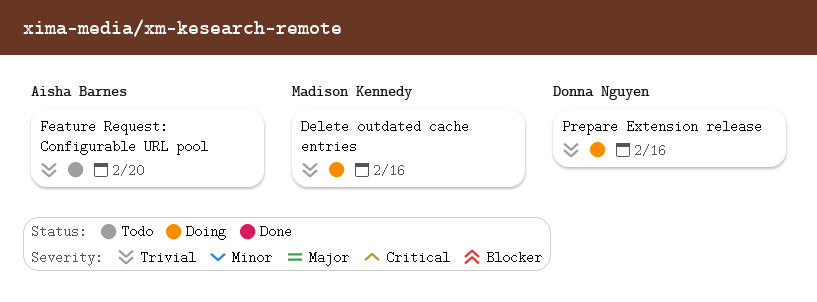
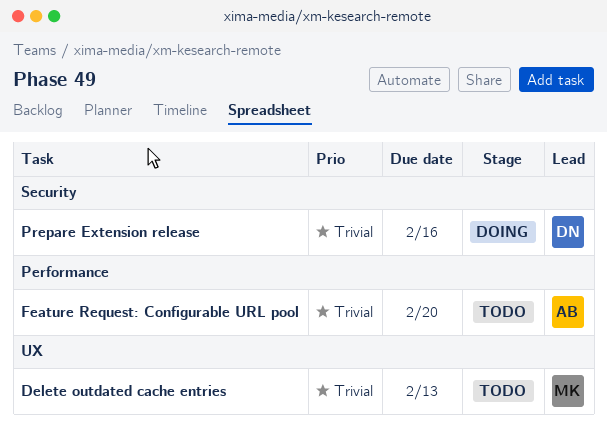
Delete outdated cache entries, status: Doing -> Todo
Delete outdated cache entries, due: Feb 16 -> Feb 13

